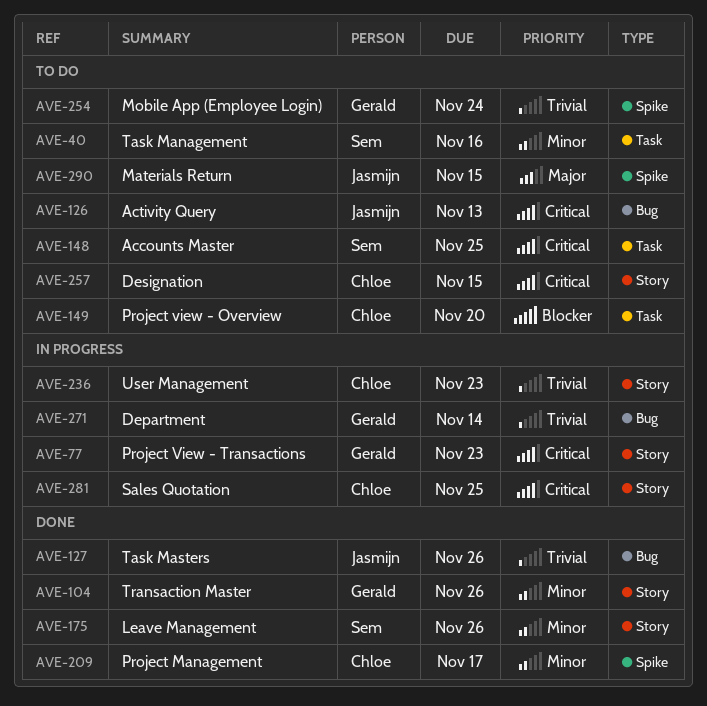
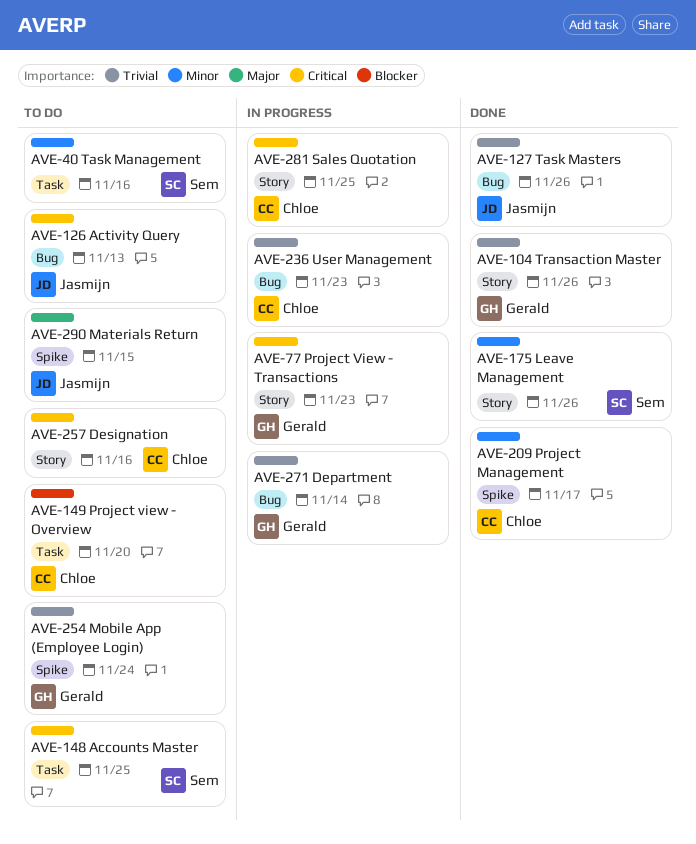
AVE-104, priority: Minor -> Trivial
AVE-236, label: Story -> Bug
AVE-257, due: Nov 15 -> Nov 16

